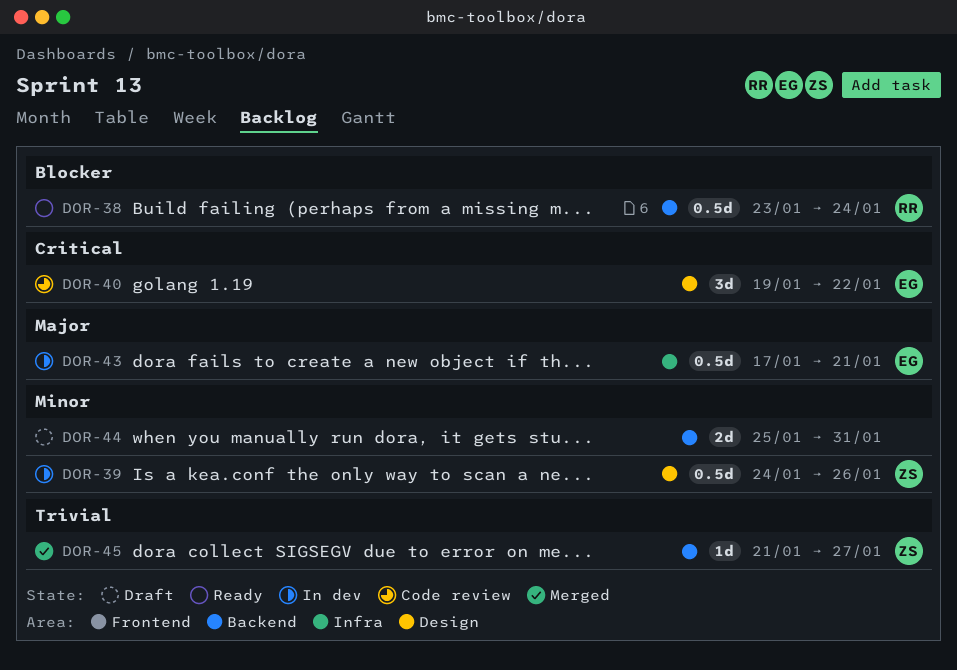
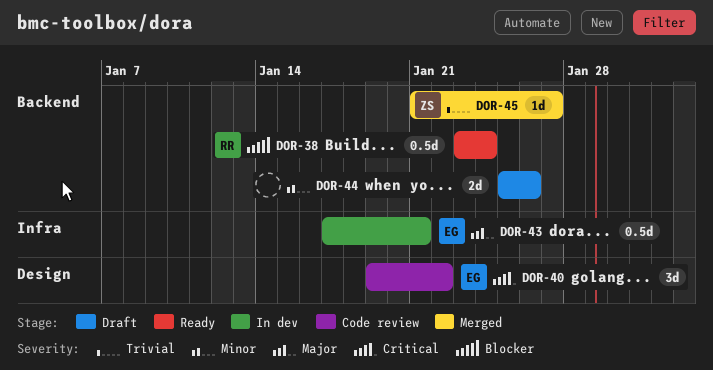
DOR-39: present -> none
DOR-44, due: Jan 31 -> Jan 26

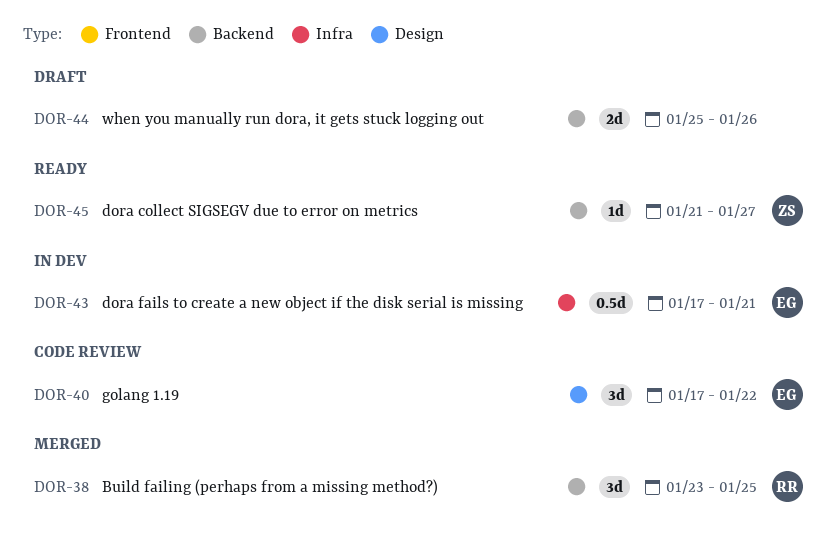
DOR-38, status: Ready -> Merged
DOR-38, estimate: 0.5d -> 3d
DOR-38, due: Jan 24 -> Jan 25
DOR-40, start: Jan 19 -> Jan 17
DOR-45, status: Merged -> Ready

